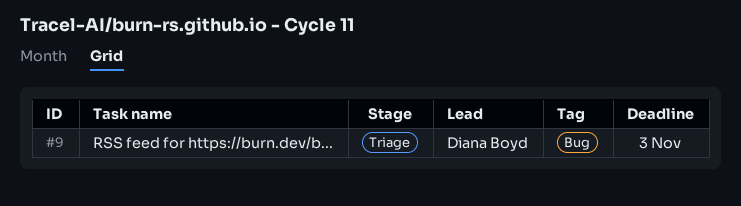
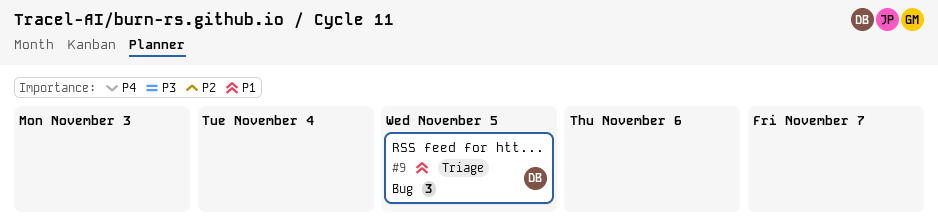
#9, due: Nov 3 -> Nov 5

